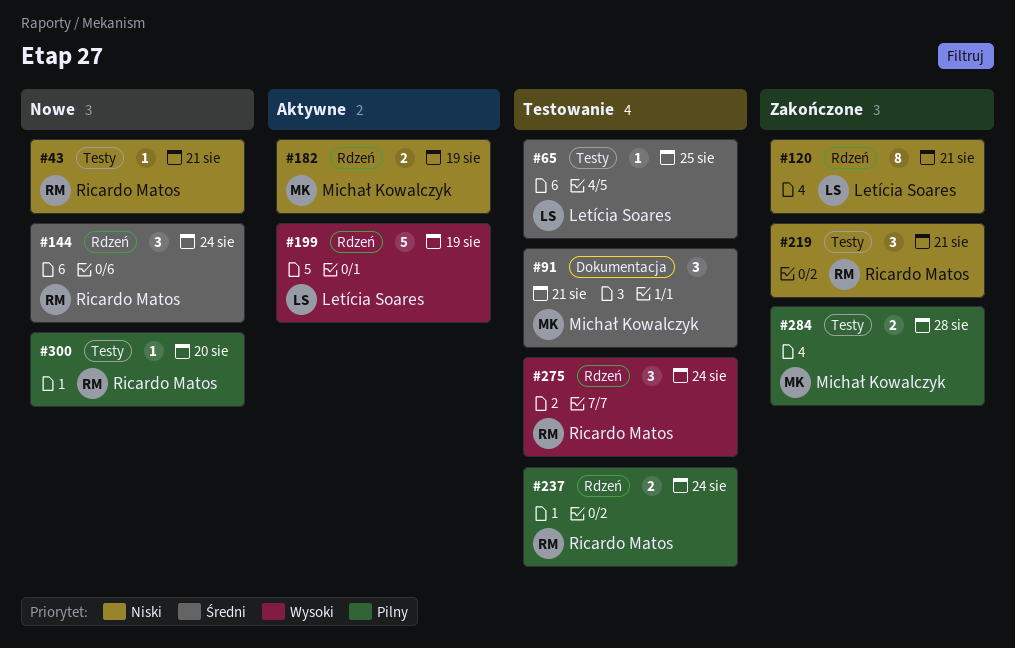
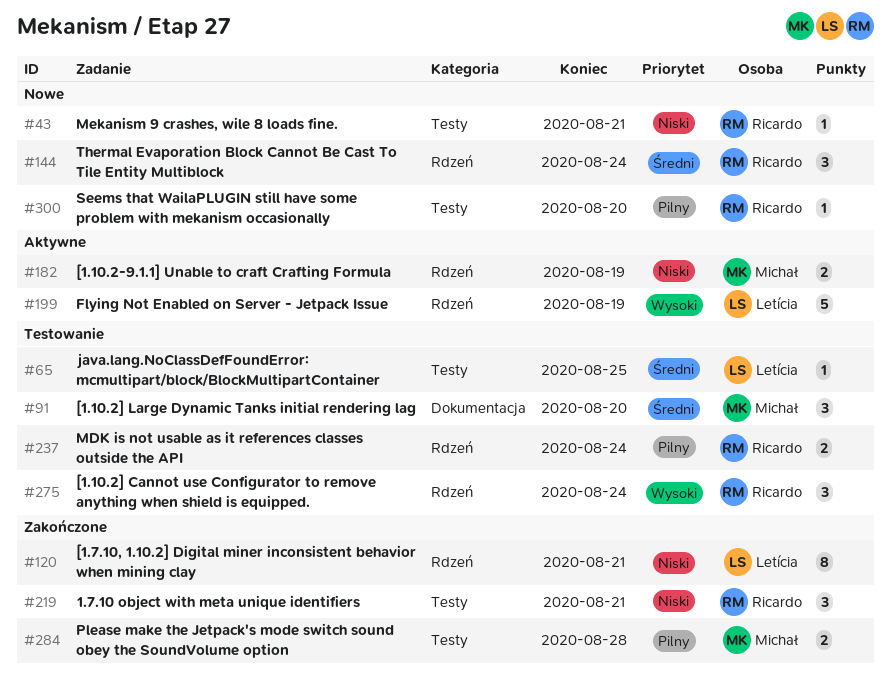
#91, due: Aug 21 -> Aug 20

